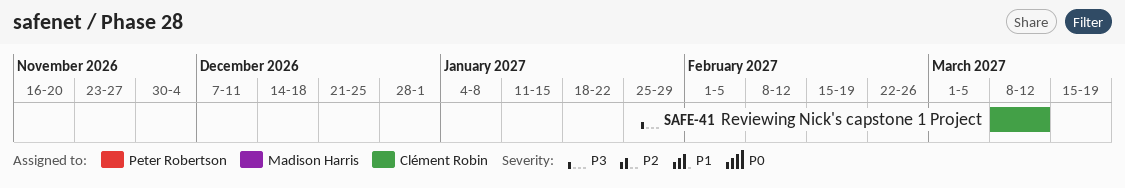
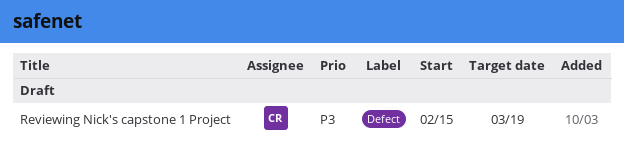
Reviewing Nick's capstone 1 Project, start: Mar 8 -> Feb 15
Reviewing Nick's capstone 1 Project, due: Mar 12 -> Mar 19

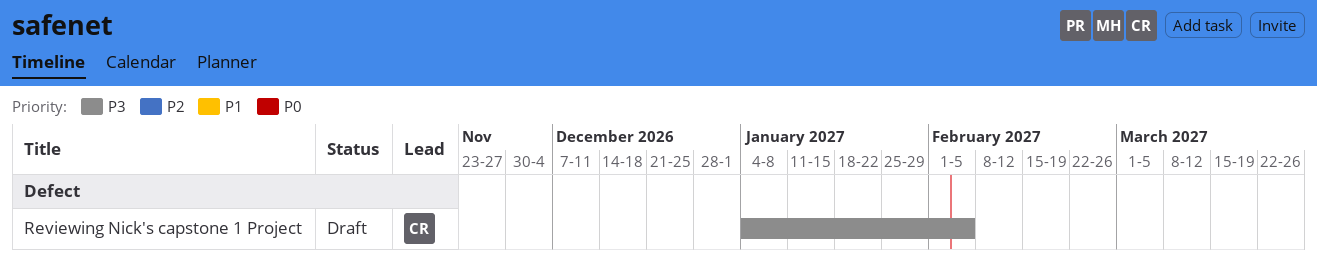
Reviewing Nick's capstone 1 Project, start: Feb 15 -> Jan 4
Reviewing Nick's capstone 1 Project, due: Mar 19 -> Feb 5

